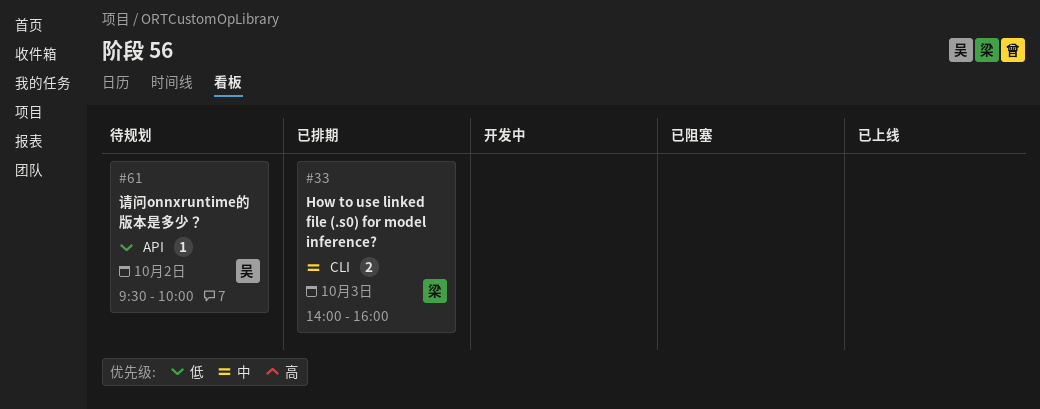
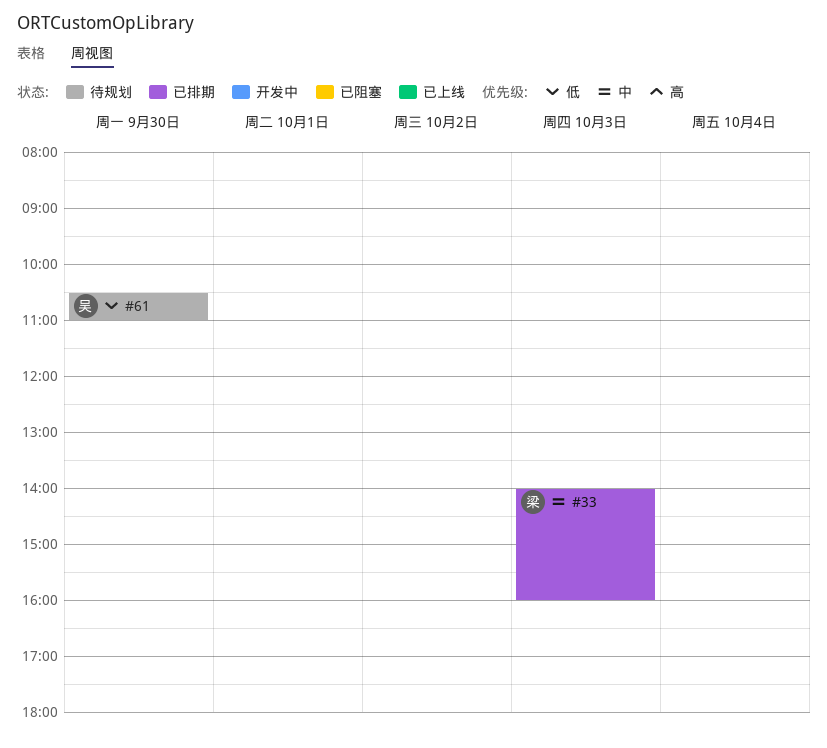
#61, day: Oct 2 -> Sep 30
#61, begins: 09:30 -> 10:30
#61, ends: 10:00 -> 11:00

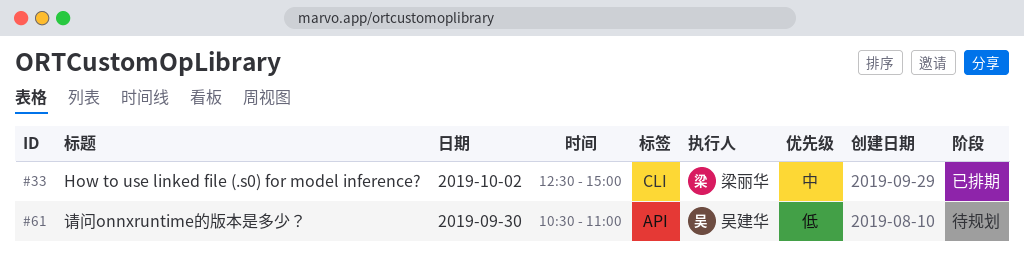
#33, day: Oct 3 -> Oct 2
#33, begins: 14:00 -> 12:30
#33, ends: 16:00 -> 15:00

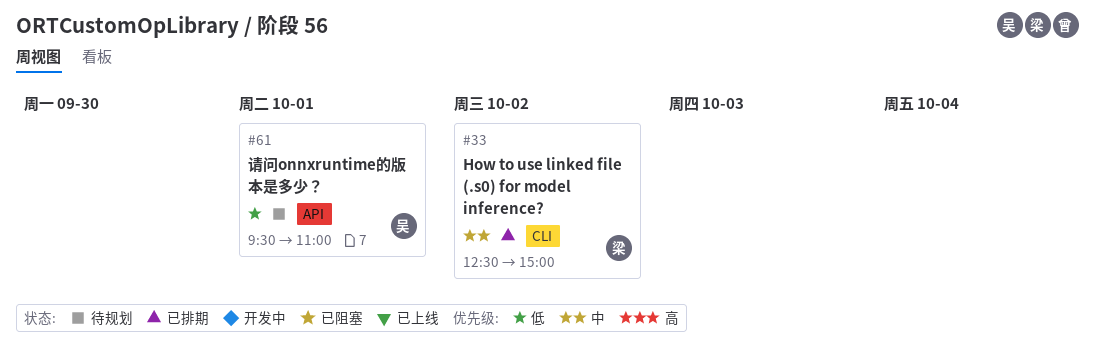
#61, day: Sep 30 -> Oct 1
#61, begins: 10:30 -> 09:30

